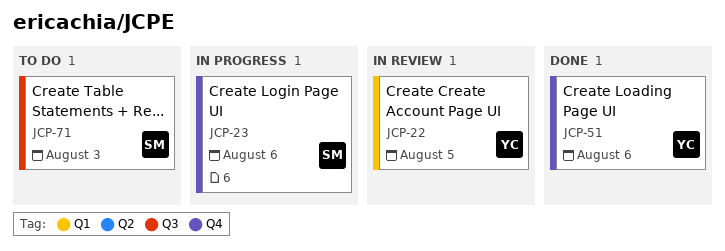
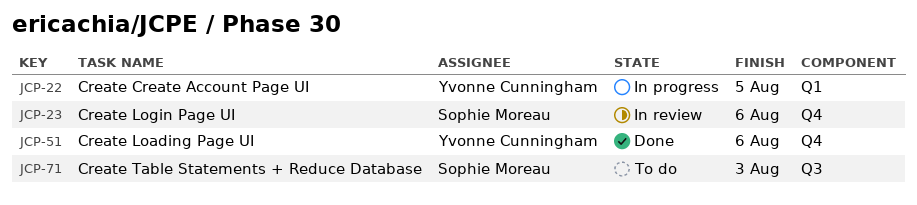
JCP-22, status: In review -> In progress
JCP-23, status: In progress -> In review

